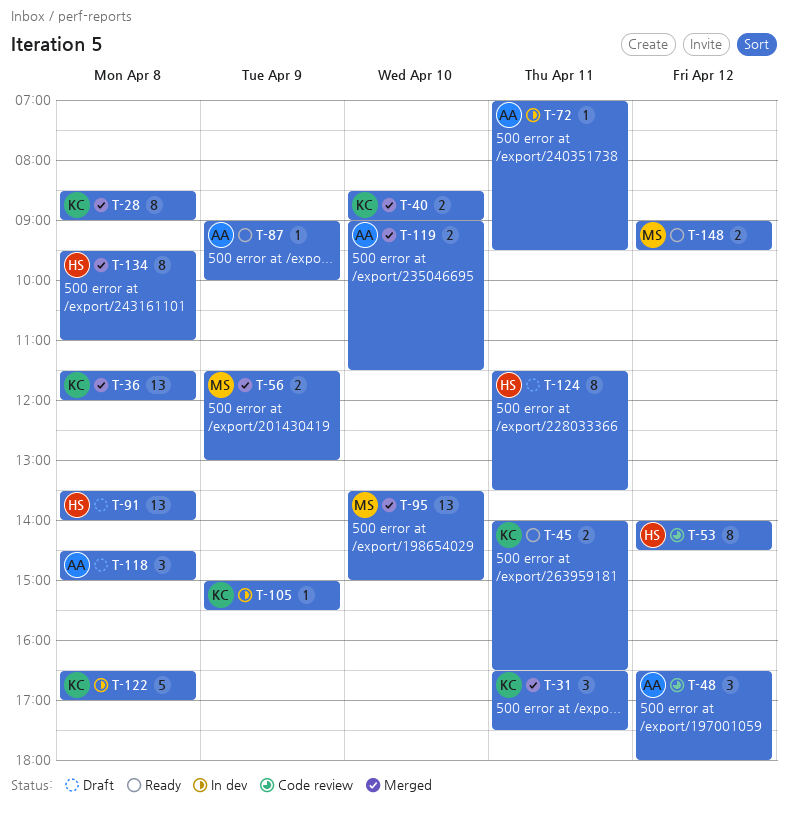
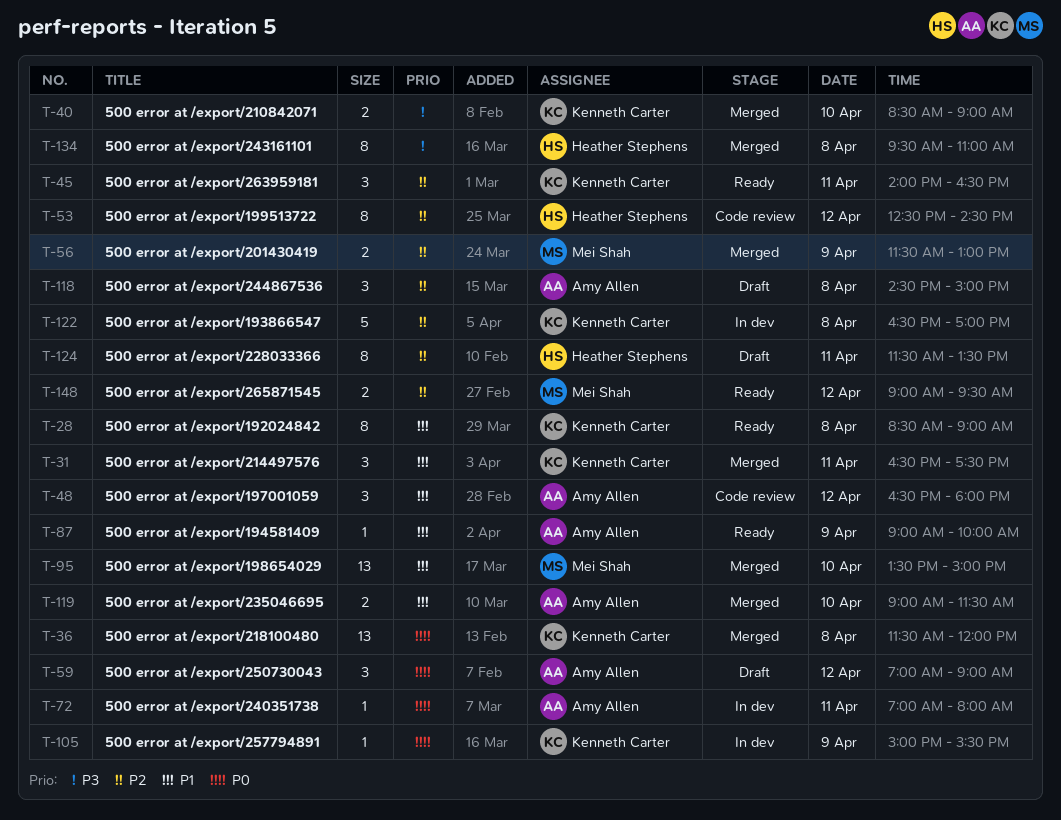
T-28, status: Merged -> Ready
T-45, estimate: 2 -> 3
T-53, begins: 14:00 -> 12:30
T-59: none -> present
T-72, ends: 09:30 -> 08:00
T-91: present -> none

